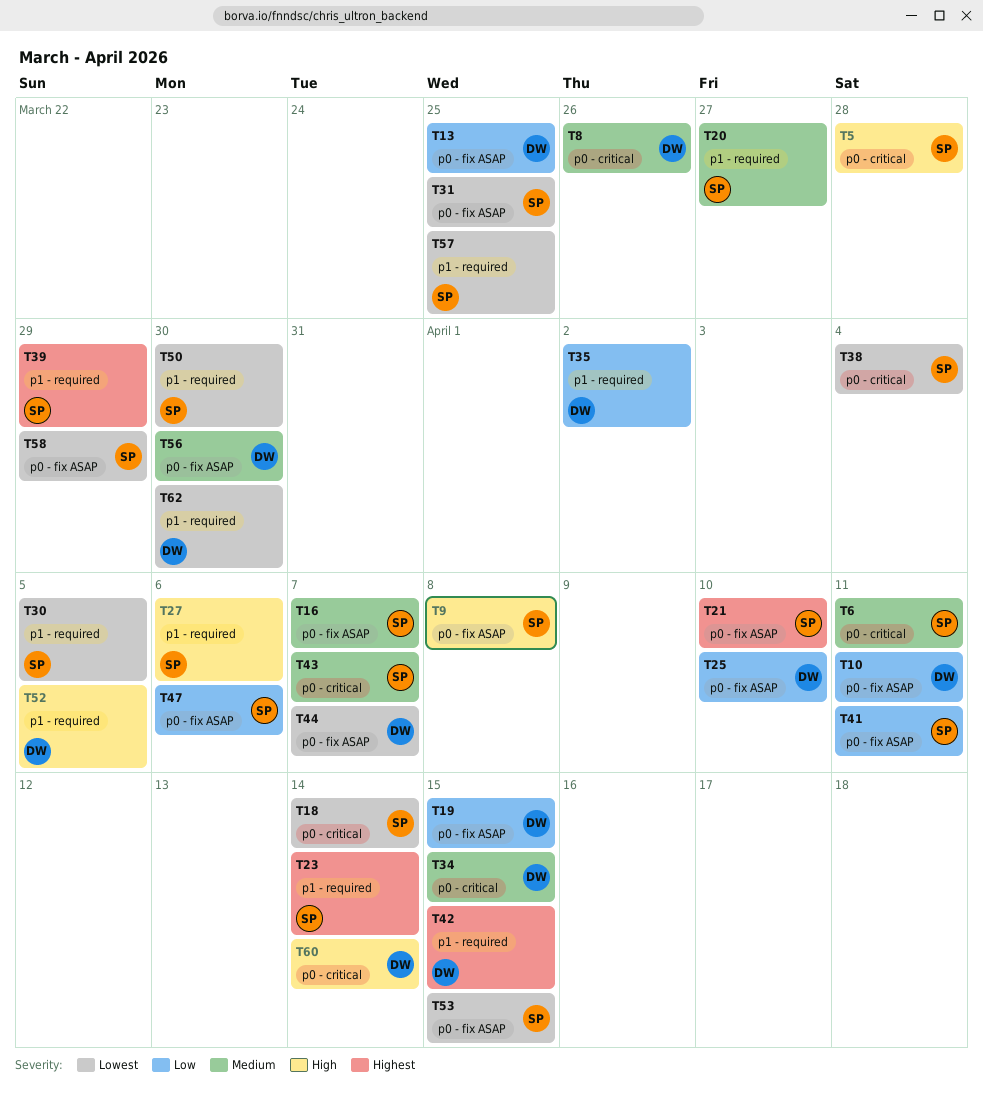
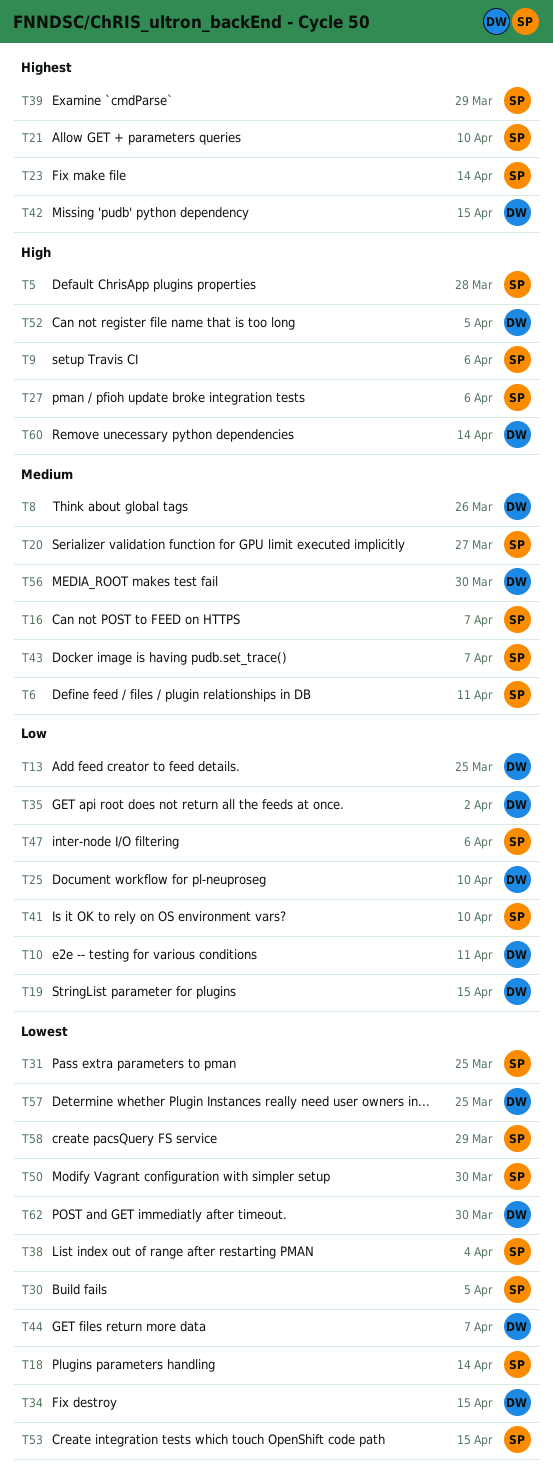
T9, due: Apr 8 -> Apr 6
T34, priority: Medium -> Lowest
T41, due: Apr 11 -> Apr 10
T57, owner: SP -> DW

